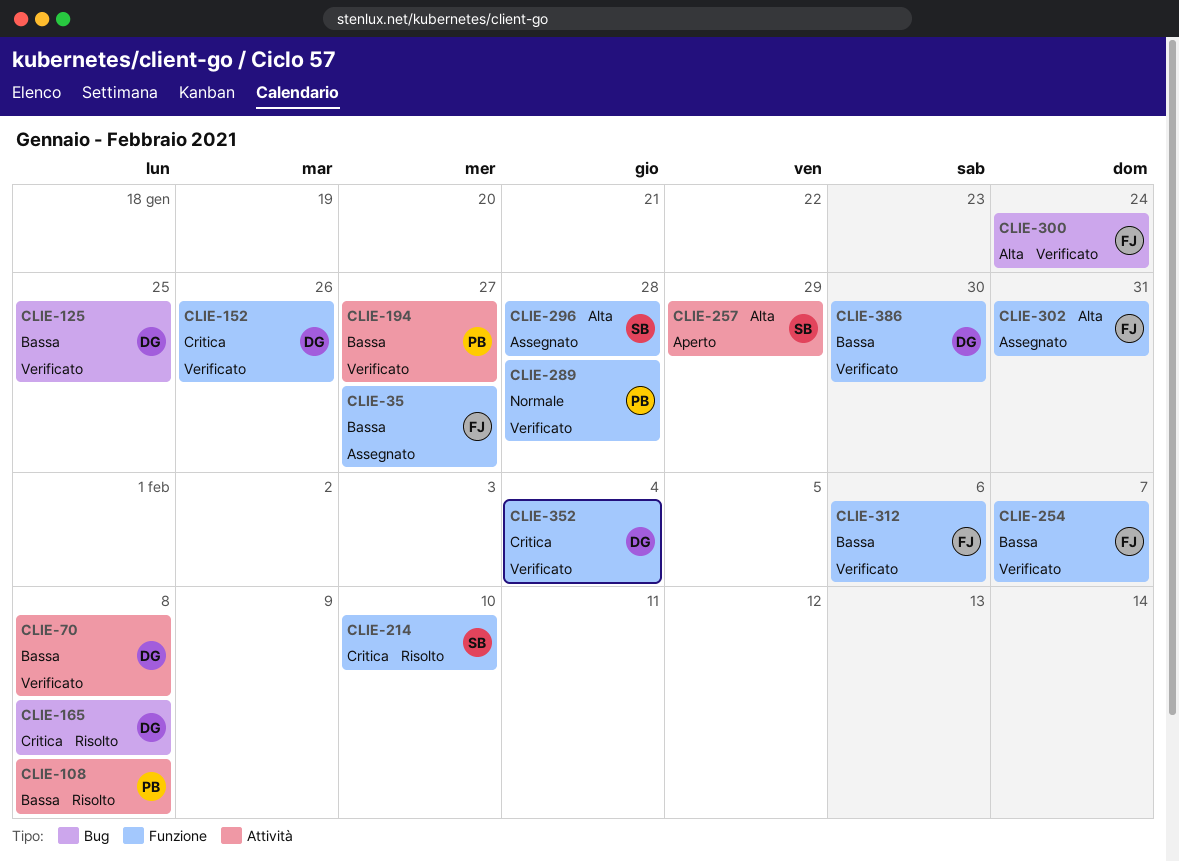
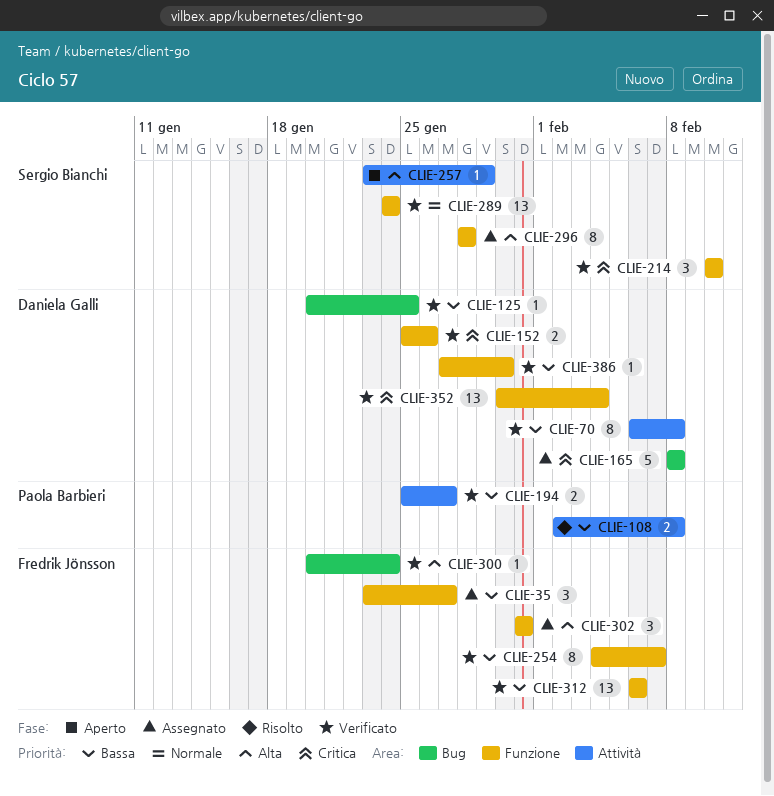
CLIE-165, status: Risolto -> Assegnato
CLIE-214, status: Risolto -> Verificato
CLIE-289, owner: Paola Barbieri -> Sergio Bianchi
CLIE-289, due: Jan 28 -> Jan 24

